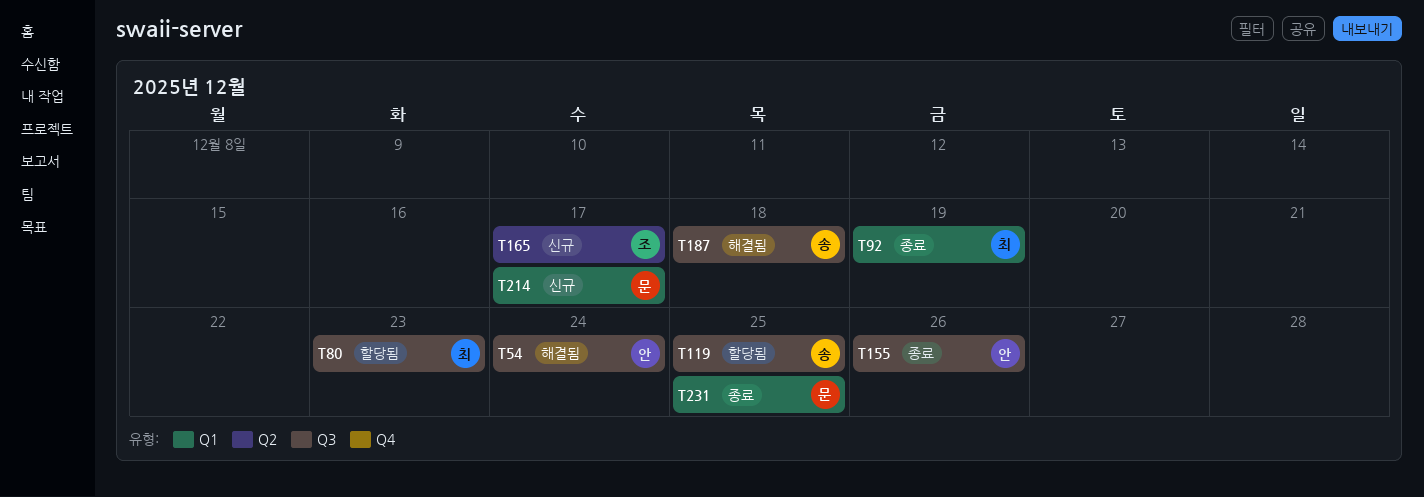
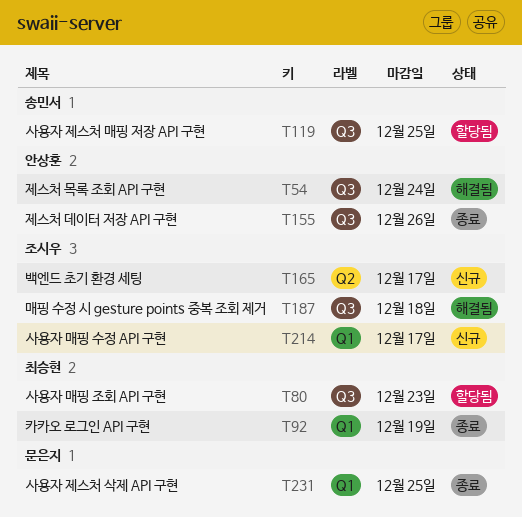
T187, owner: 송민서 -> 조시우
T214, owner: 문은지 -> 조시우

